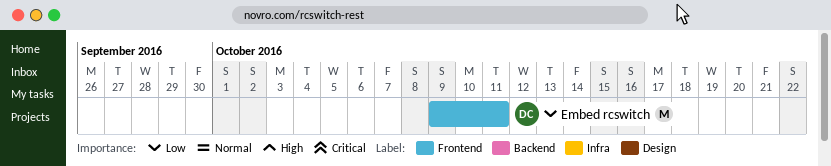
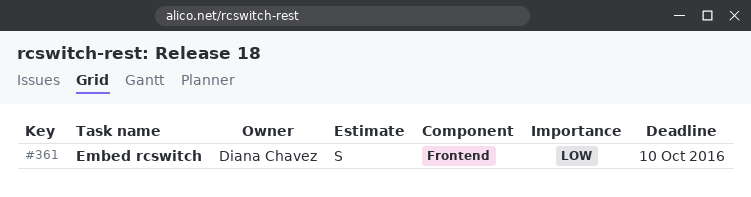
Embed rcswitch, estimate: M -> S
Embed rcswitch, due: Oct 11 -> Oct 10

